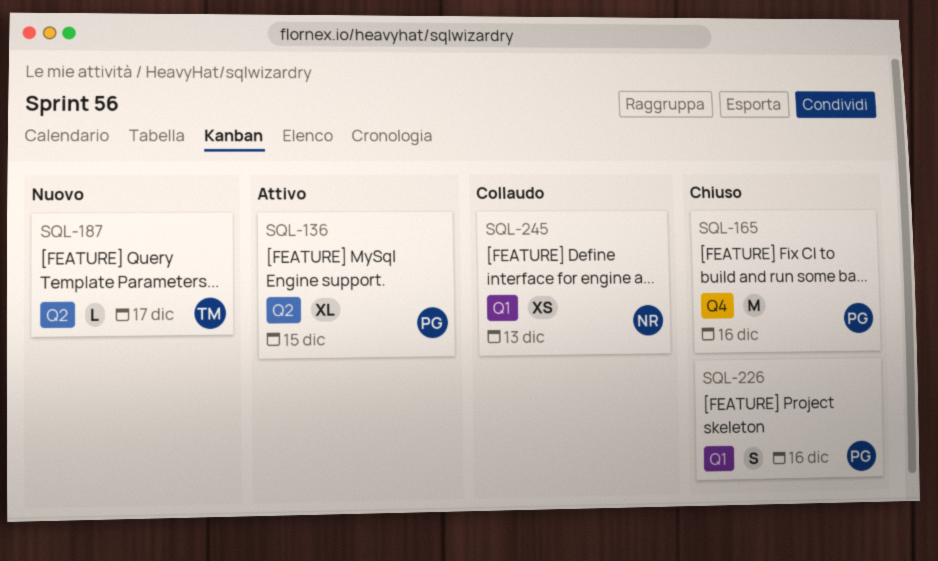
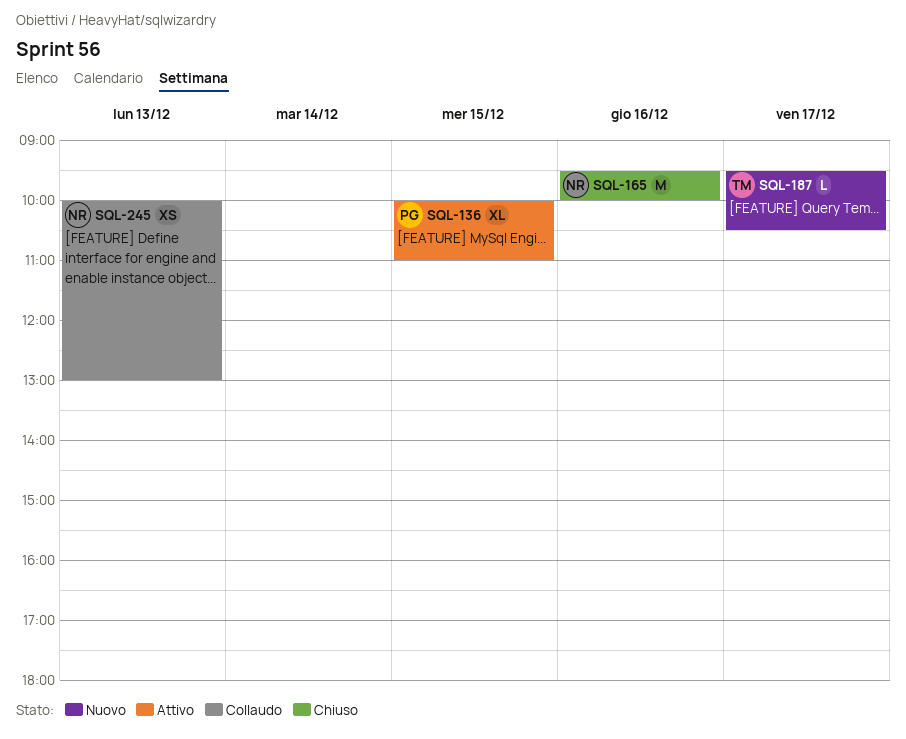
SQL-165, owner: PG -> NR
SQL-226: present -> none

